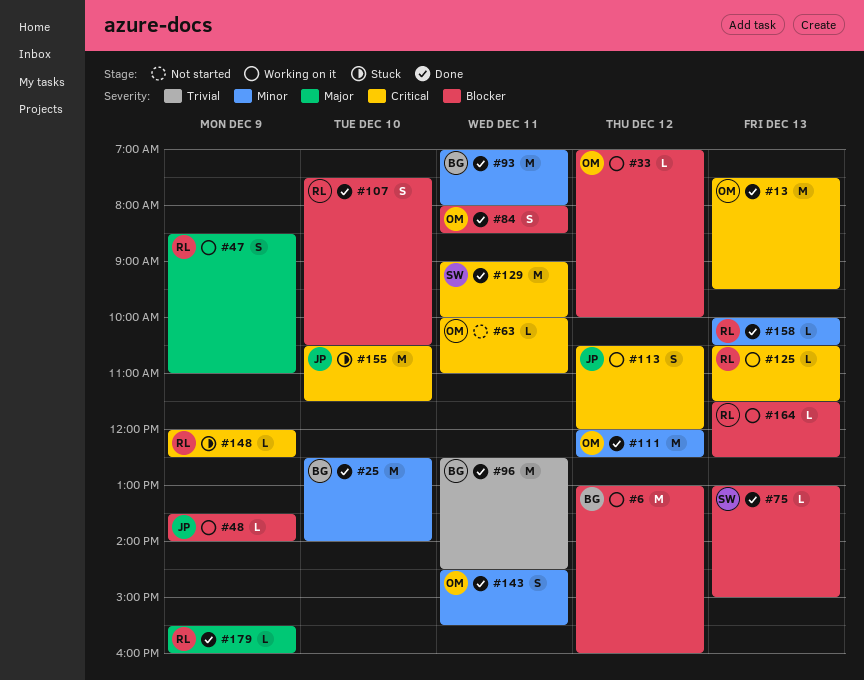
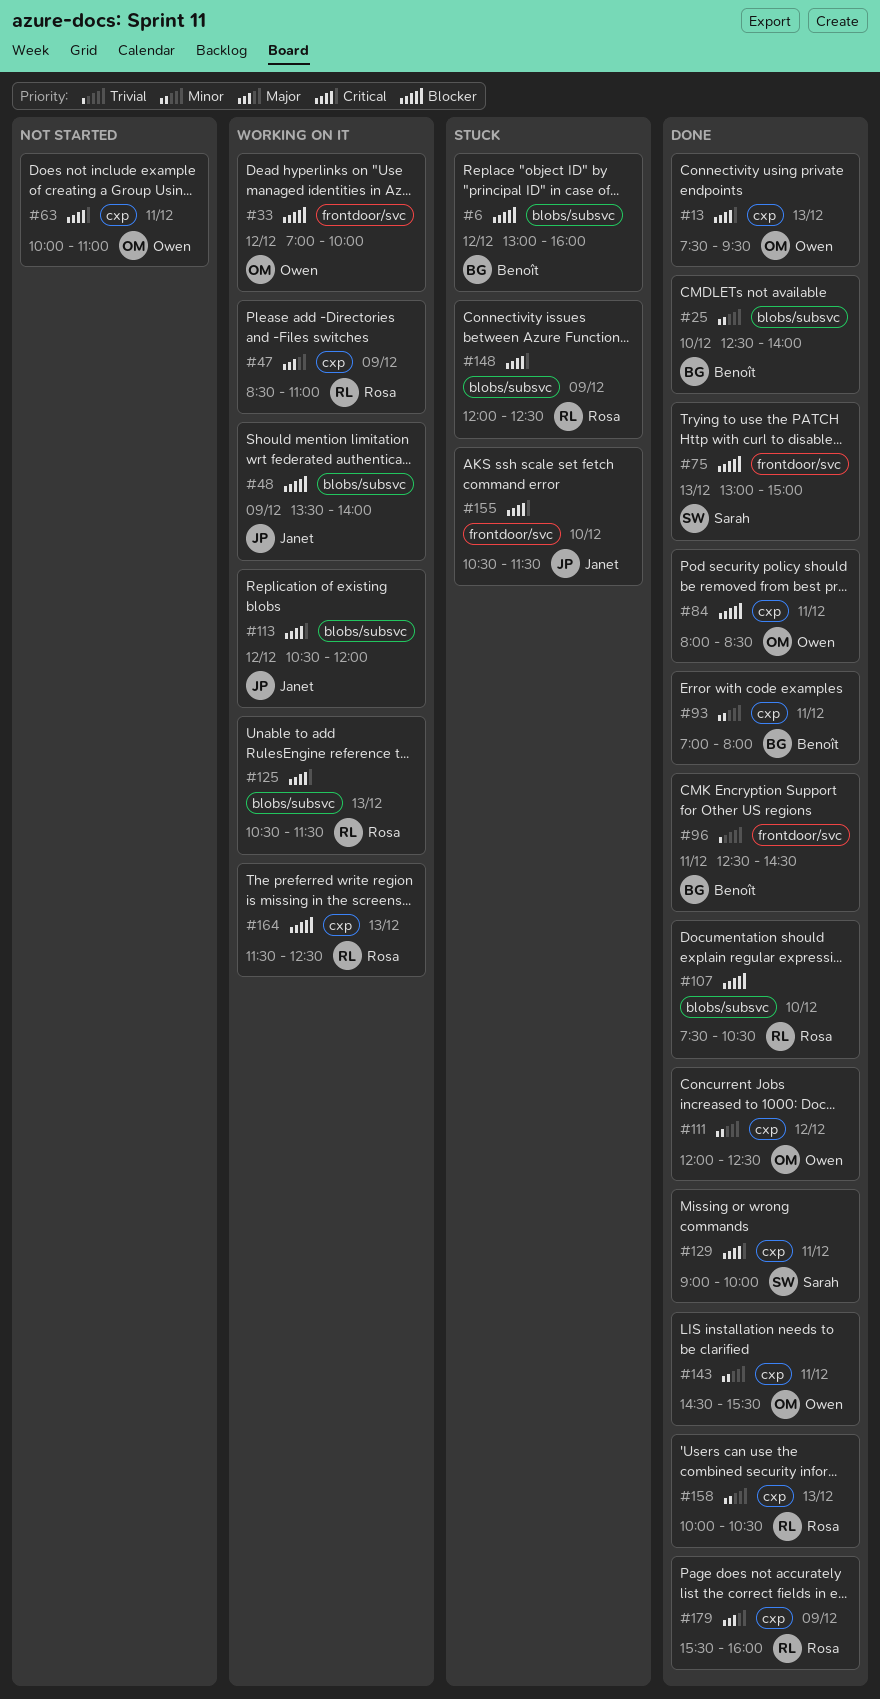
#6, status: Working on it -> Stuck

